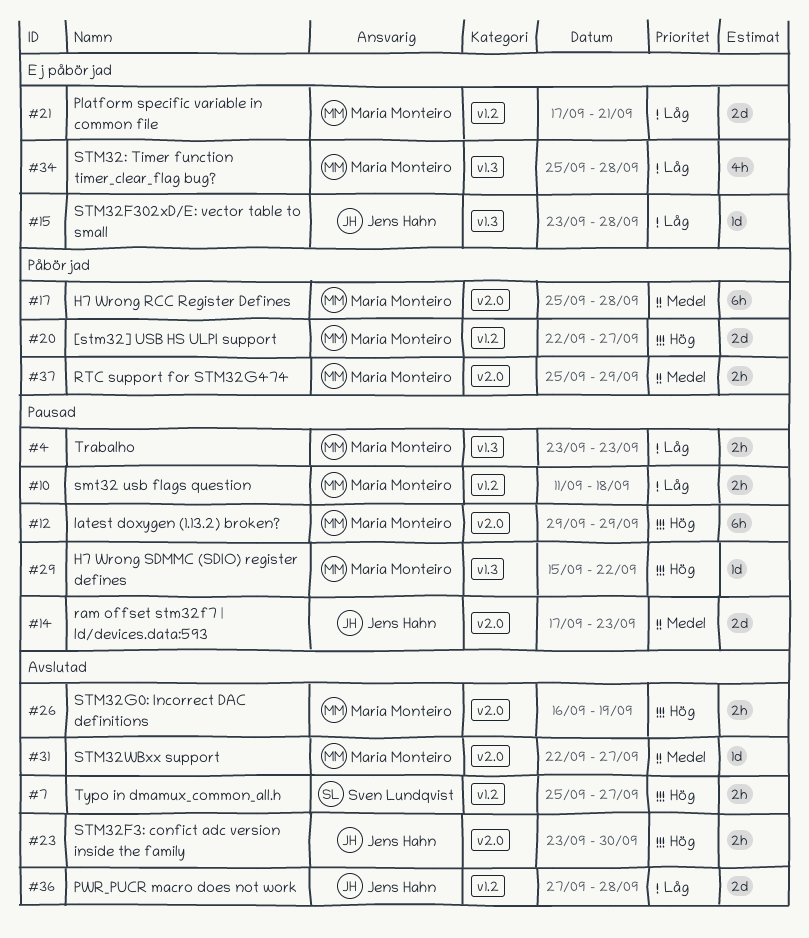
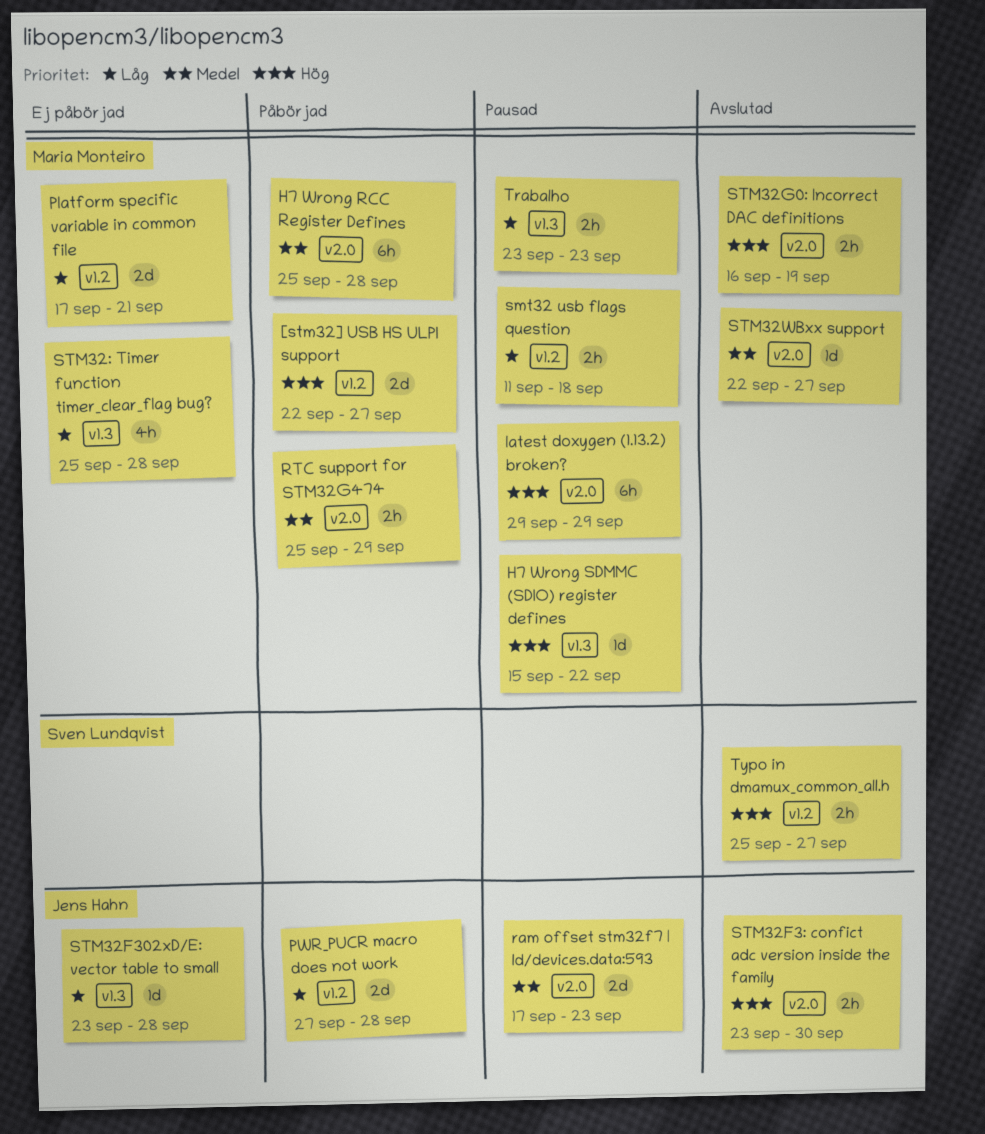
PWR_PUCR macro does not work, status: Avslutad -> Påbörjad

